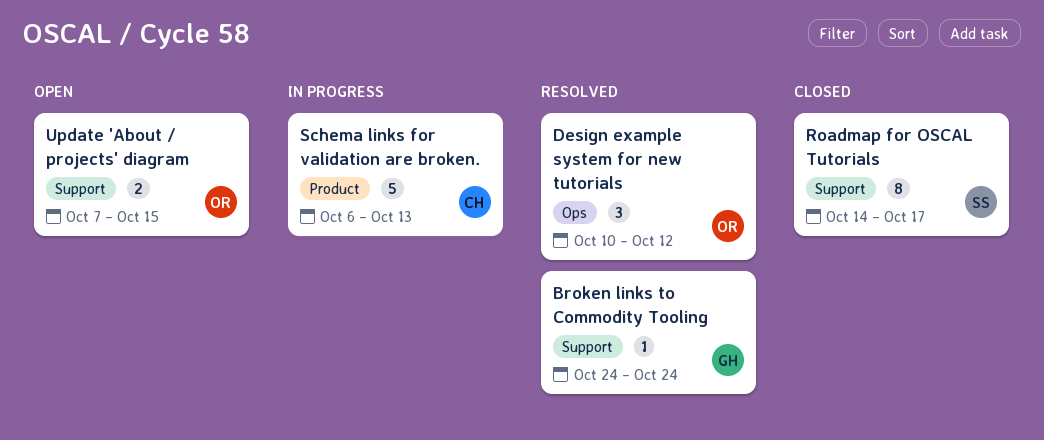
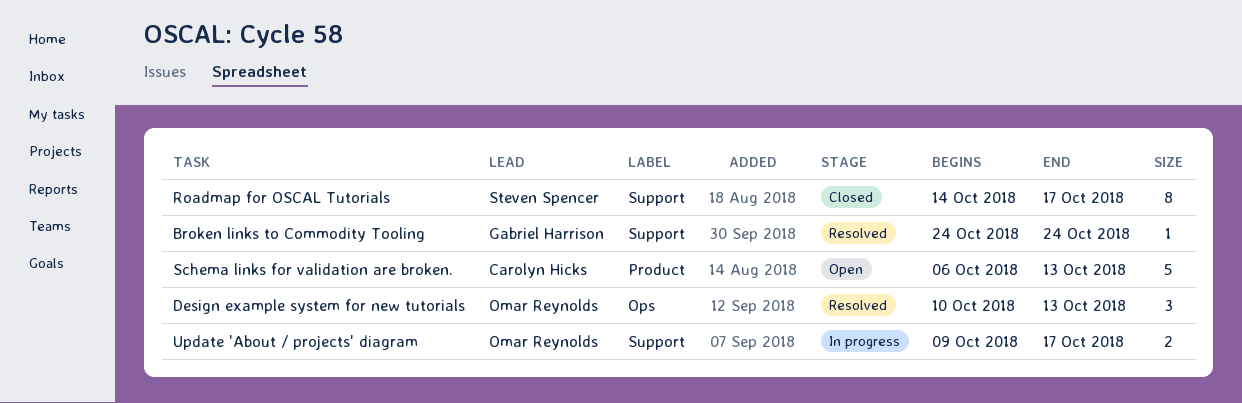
Design example system for new tutorials, due: Oct 12 -> Oct 13
Schema links for validation are broken., status: In progress -> Open
Update 'About / projects' diagram, status: Open -> In progress
Update 'About / projects' diagram, start: Oct 7 -> Oct 9
Update 'About / projects' diagram, due: Oct 15 -> Oct 17

